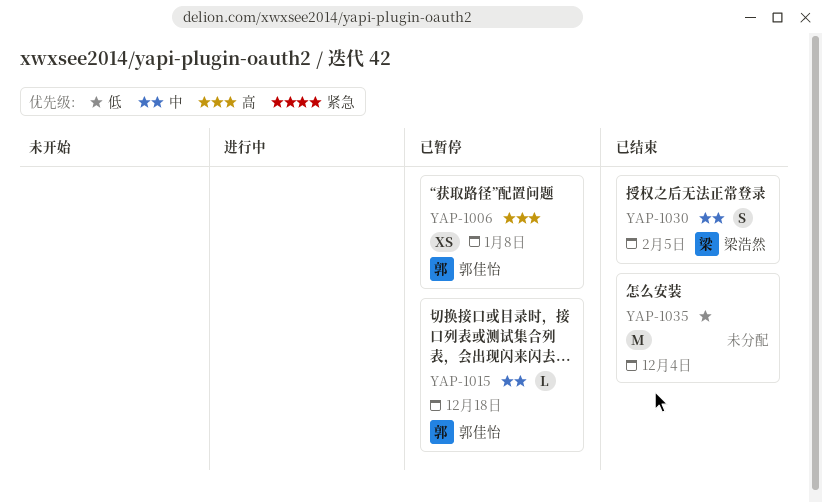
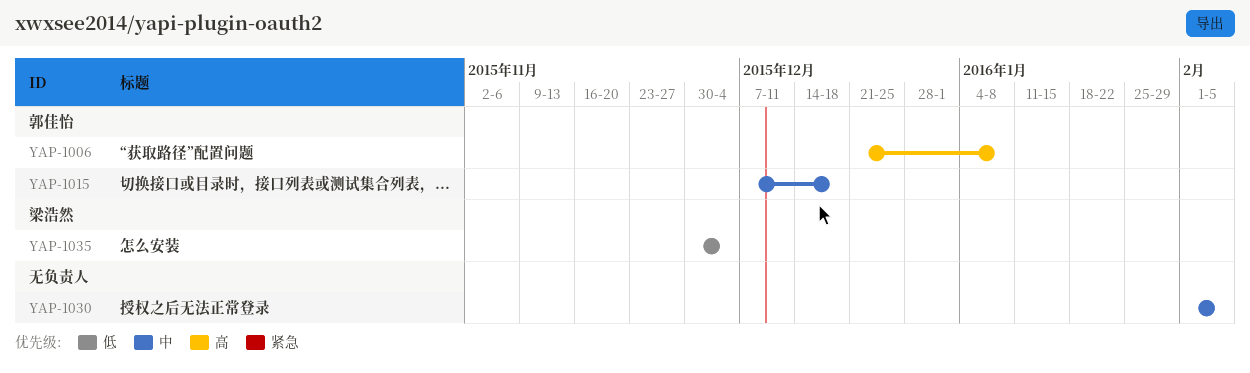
YAP-1030, owner: 梁浩然 -> none
YAP-1035, owner: none -> 梁浩然

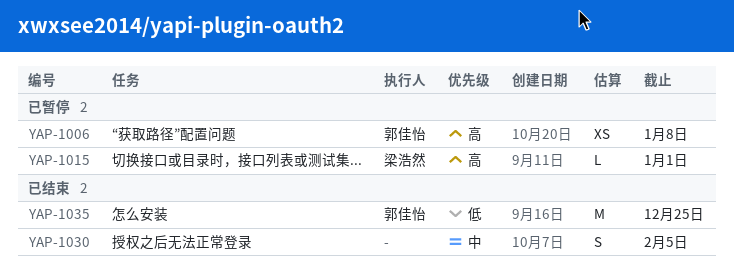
YAP-1015, owner: 郭佳怡 -> 梁浩然
YAP-1015, priority: 中 -> 高
YAP-1015, due: Dec 18 -> Jan 1
YAP-1035, owner: 梁浩然 -> 郭佳怡
YAP-1035, due: Dec 4 -> Dec 25

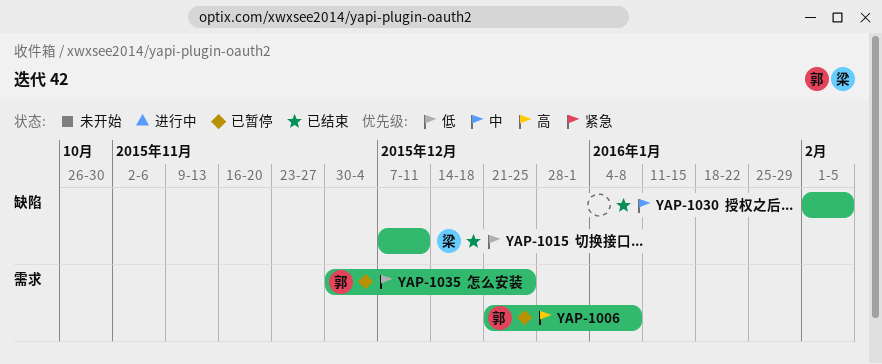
YAP-1015, status: 已暂停 -> 已结束
YAP-1015, priority: 高 -> 低
YAP-1015, due: Jan 1 -> Dec 11
YAP-1035, status: 已结束 -> 已暂停

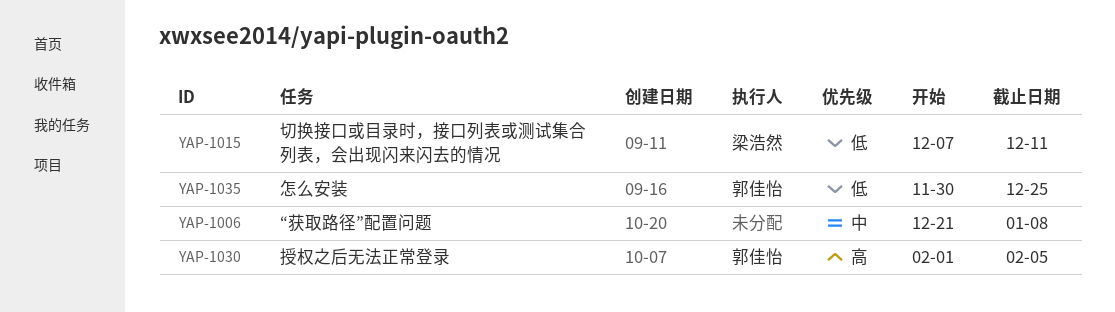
YAP-1006, owner: 郭佳怡 -> none
YAP-1006, priority: 高 -> 中
YAP-1030, owner: none -> 郭佳怡
YAP-1030, priority: 中 -> 高

